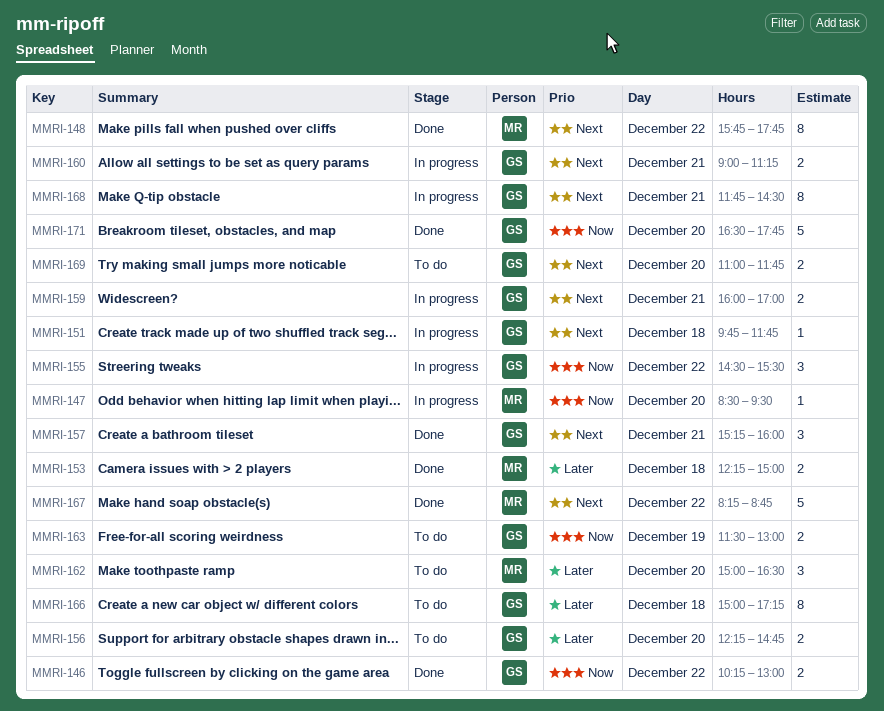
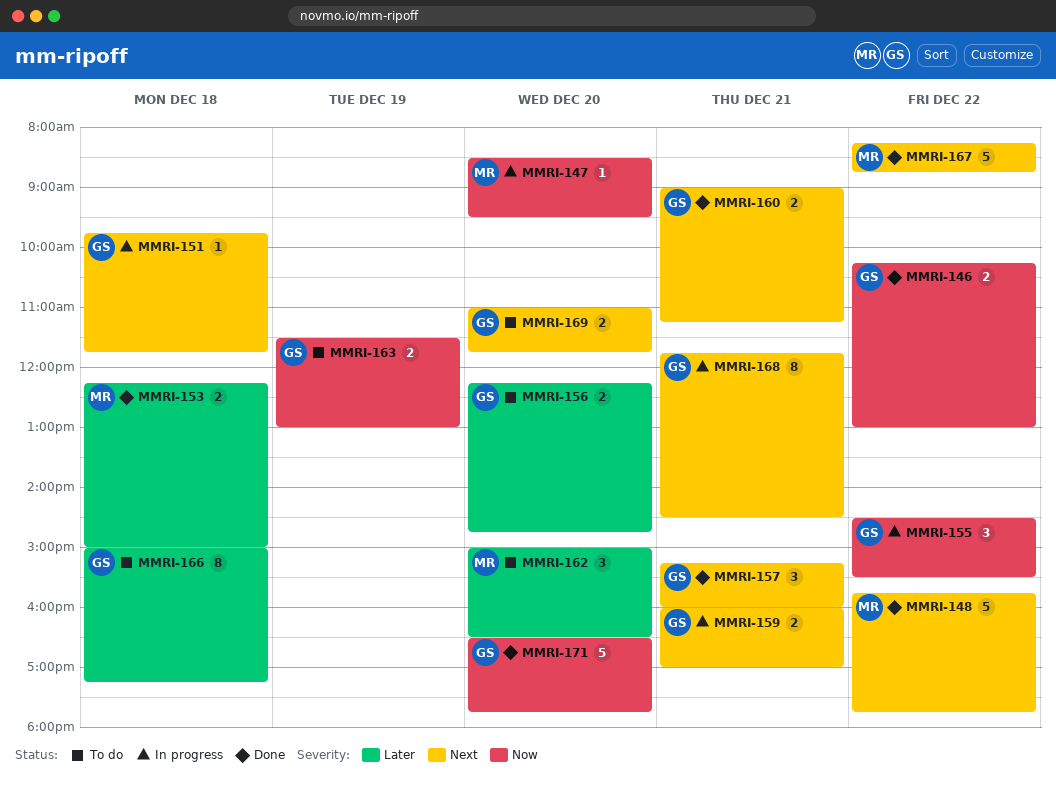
MMRI-148, estimate: 8 -> 5
MMRI-160, status: In progress -> Done

